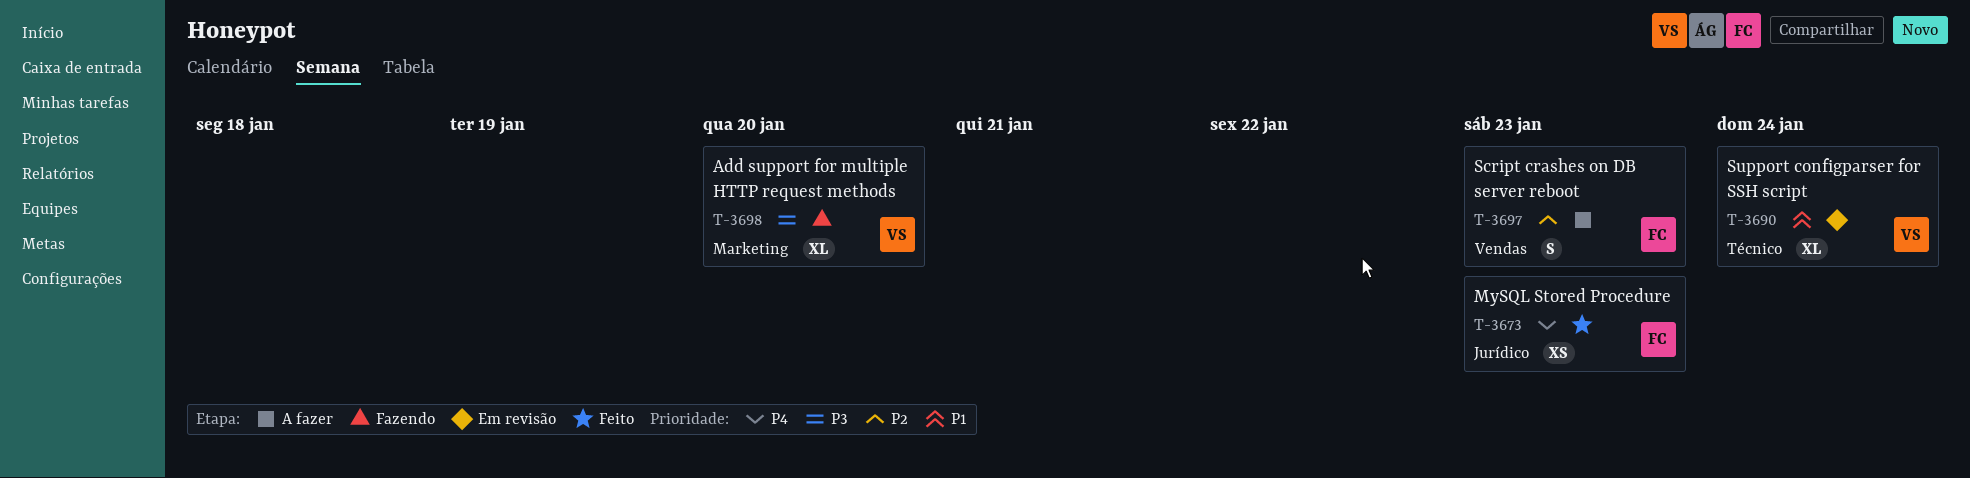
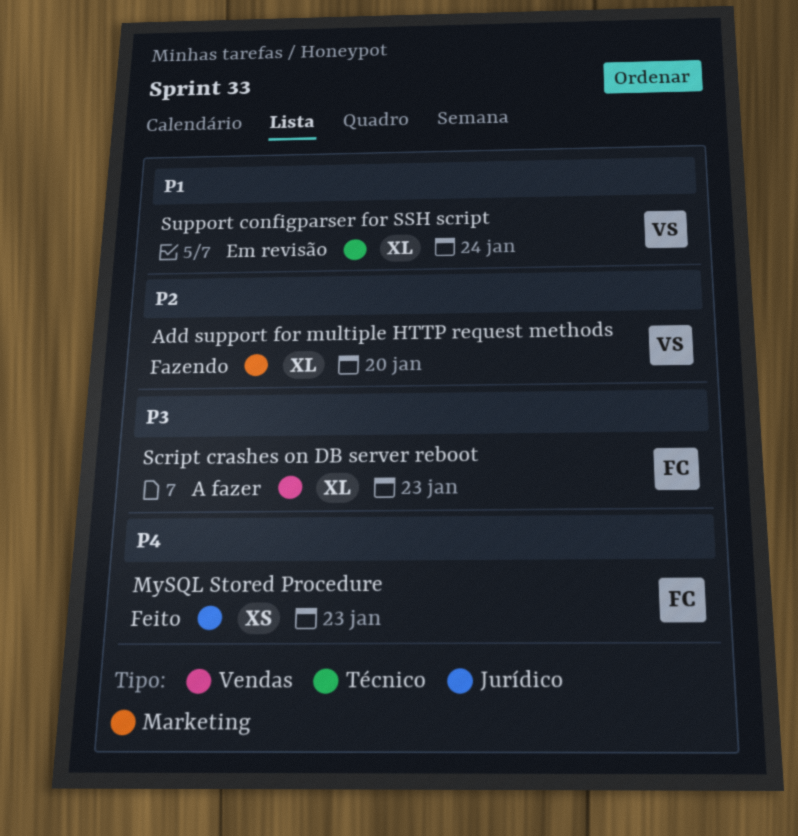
Add support for multiple HTTP request methods, priority: P3 -> P2
Script crashes on DB server reboot, priority: P2 -> P3
Script crashes on DB server reboot, estimate: S -> XL

